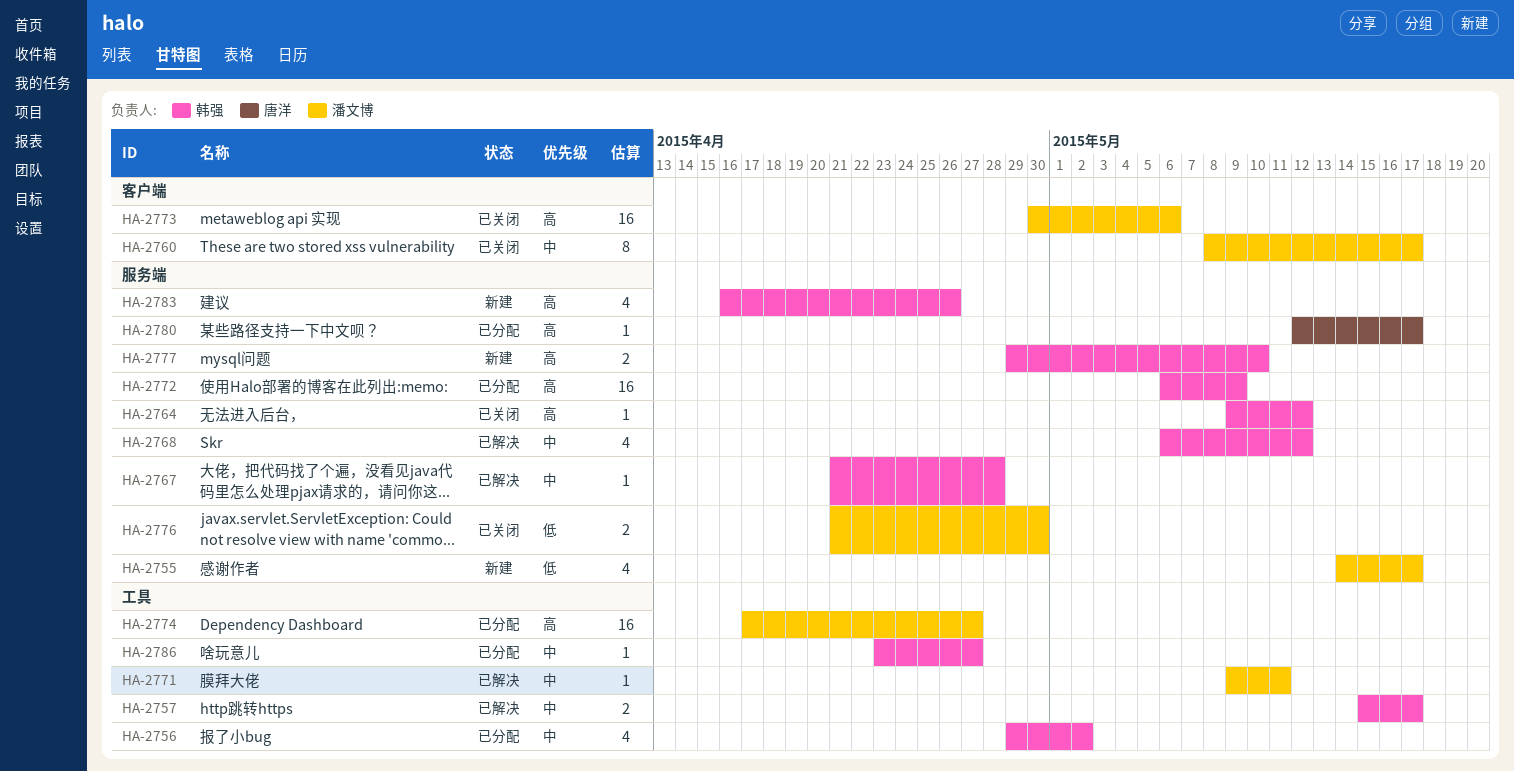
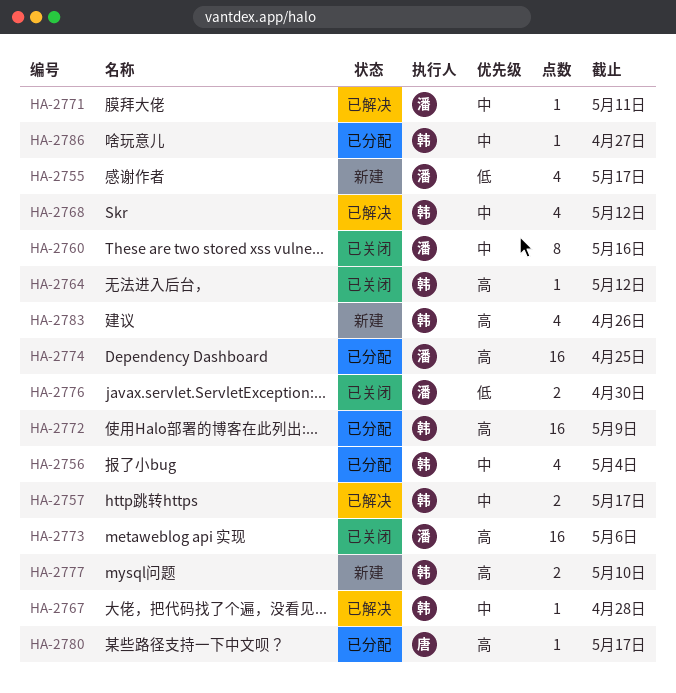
HA-2756, due: May 2 -> May 4
HA-2760, due: May 17 -> May 16
HA-2774, due: Apr 27 -> Apr 25

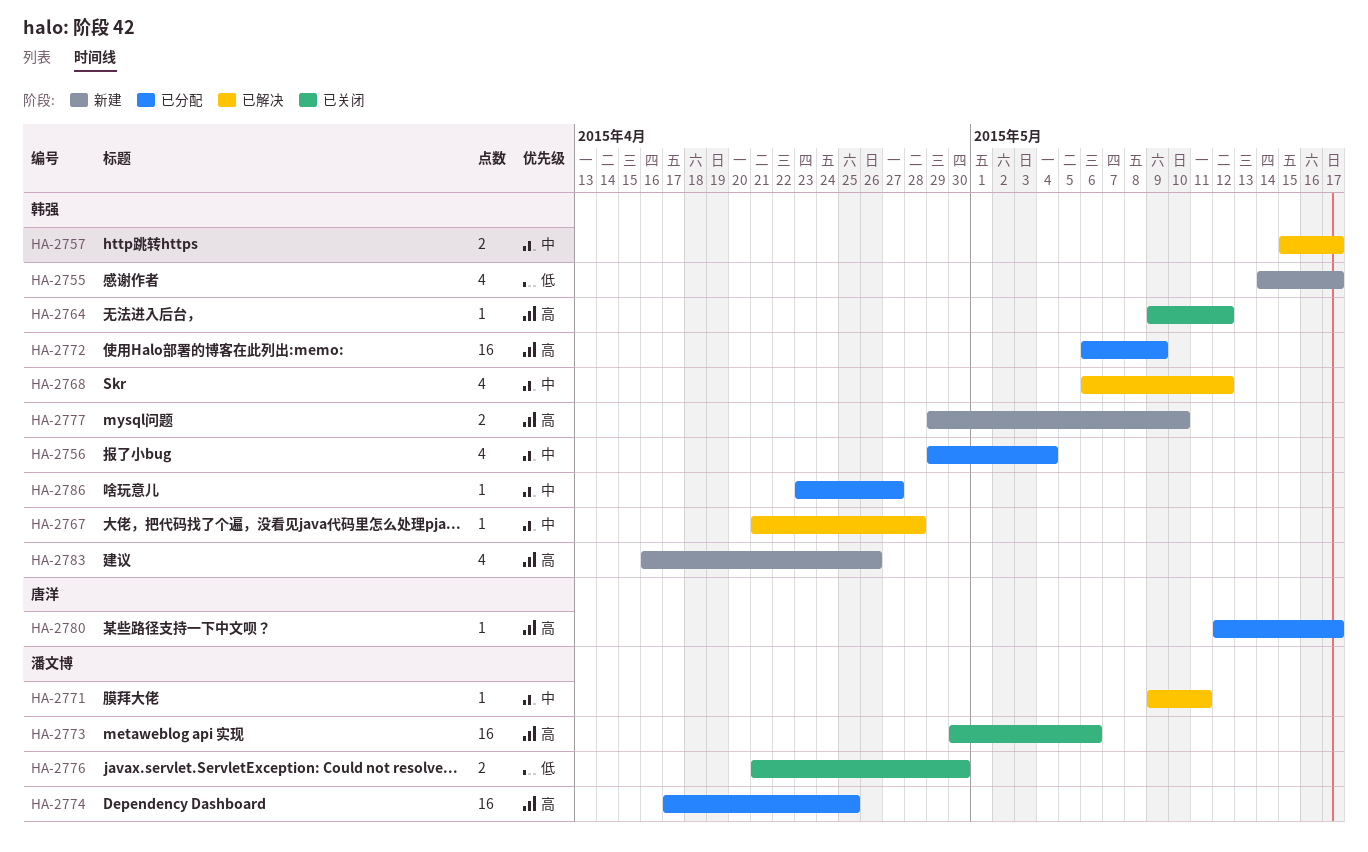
HA-2755, owner: 潘文博 -> 韩强
HA-2760: present -> none

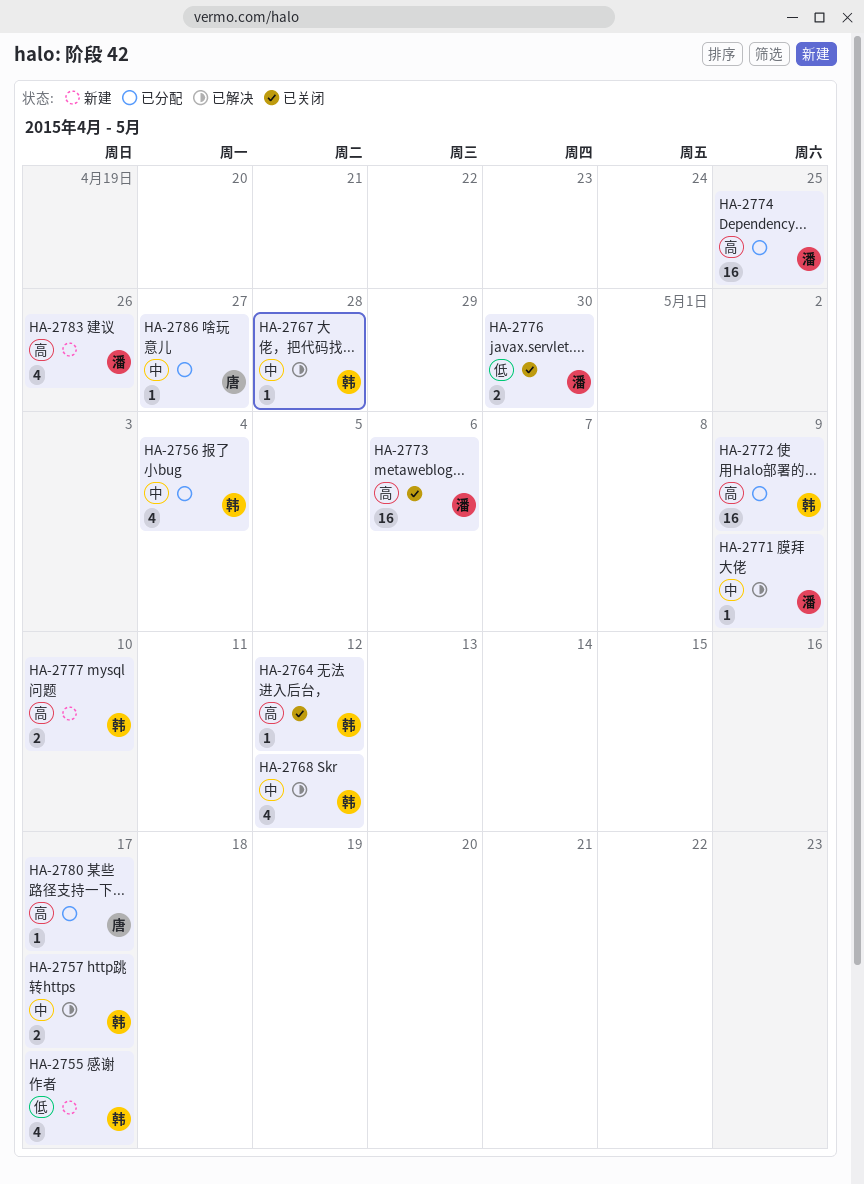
HA-2771, due: May 11 -> May 9
HA-2783, owner: 韩强 -> 潘文博
HA-2786, owner: 韩强 -> 唐洋

